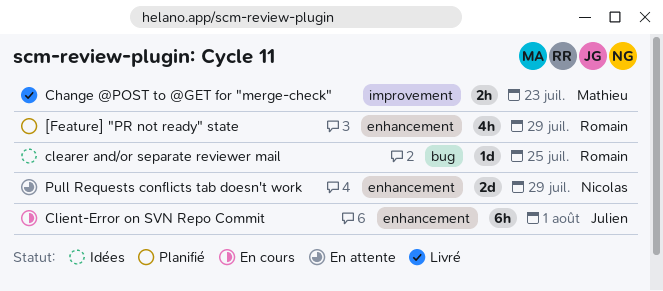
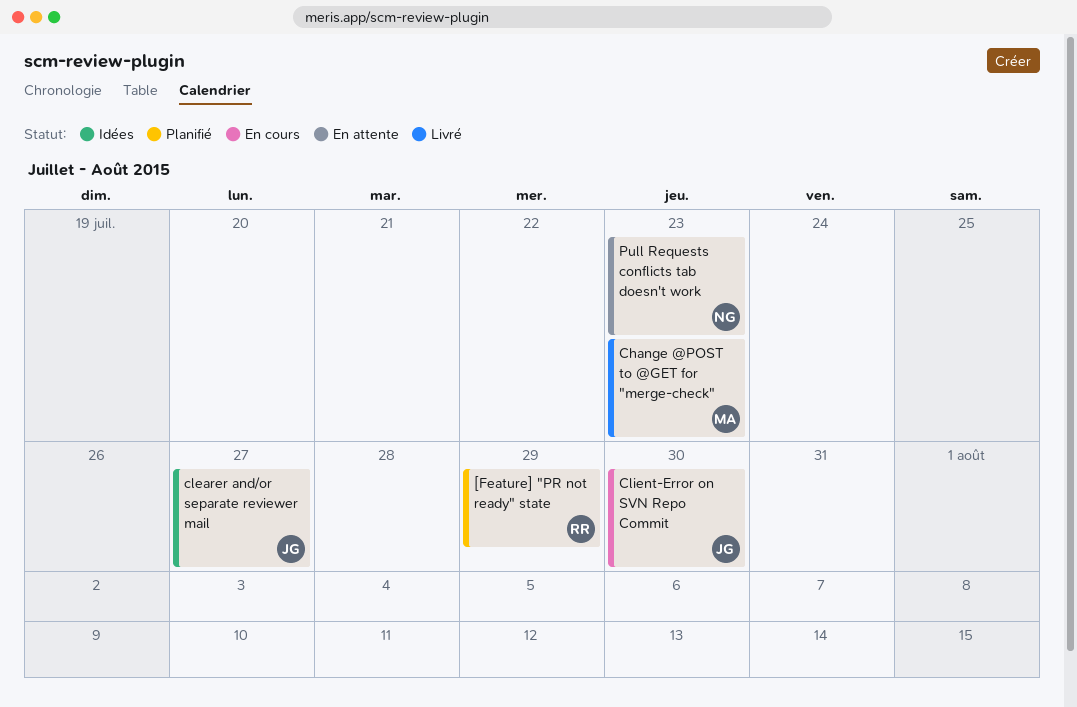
clearer and/or separate reviewer mail, owner: Romain -> Julien
clearer and/or separate reviewer mail, due: Jul 25 -> Jul 27
Client-Error on SVN Repo Commit, due: Aug 1 -> Jul 30
Pull Requests conflicts tab doesn't work, due: Jul 29 -> Jul 23

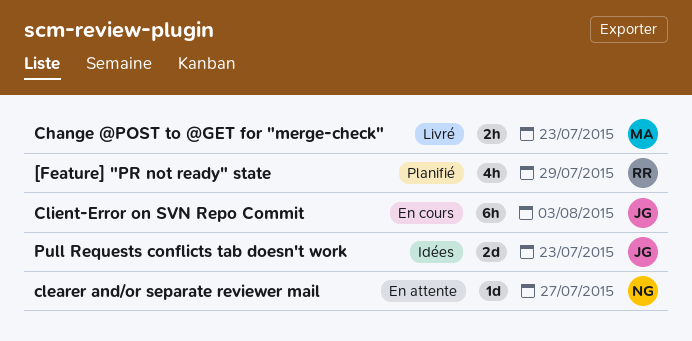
clearer and/or separate reviewer mail, status: Idées -> En attente
clearer and/or separate reviewer mail, owner: JG -> NG
Client-Error on SVN Repo Commit, due: Jul 30 -> Aug 3
Pull Requests conflicts tab doesn't work, status: En attente -> Idées
Pull Requests conflicts tab doesn't work, owner: NG -> JG

